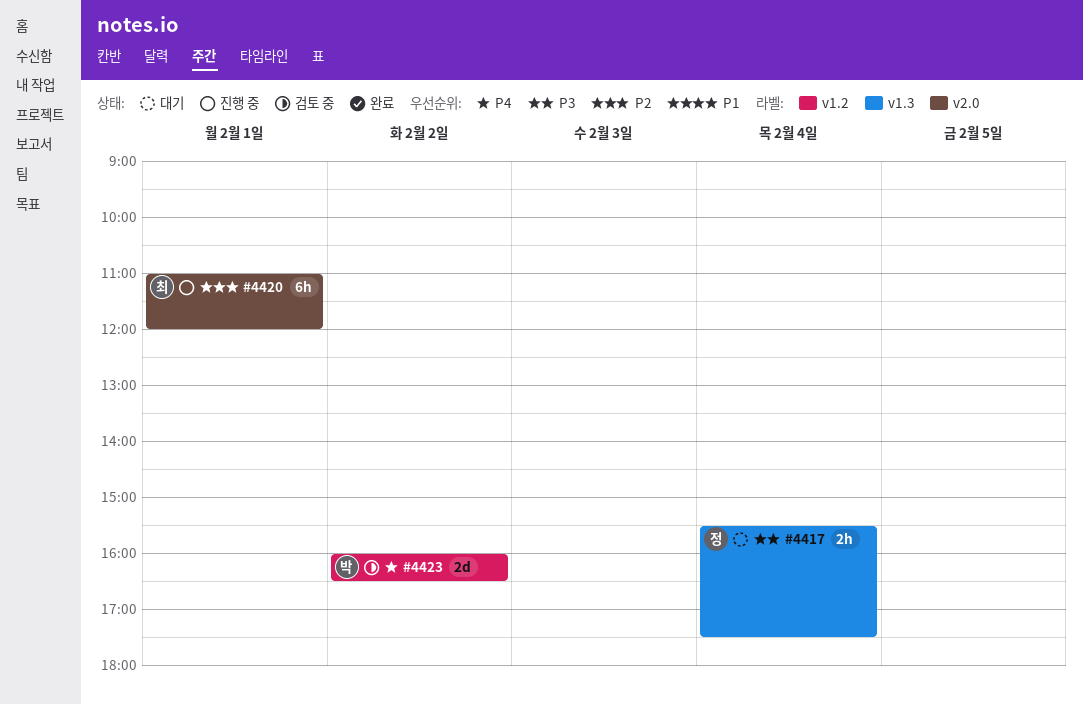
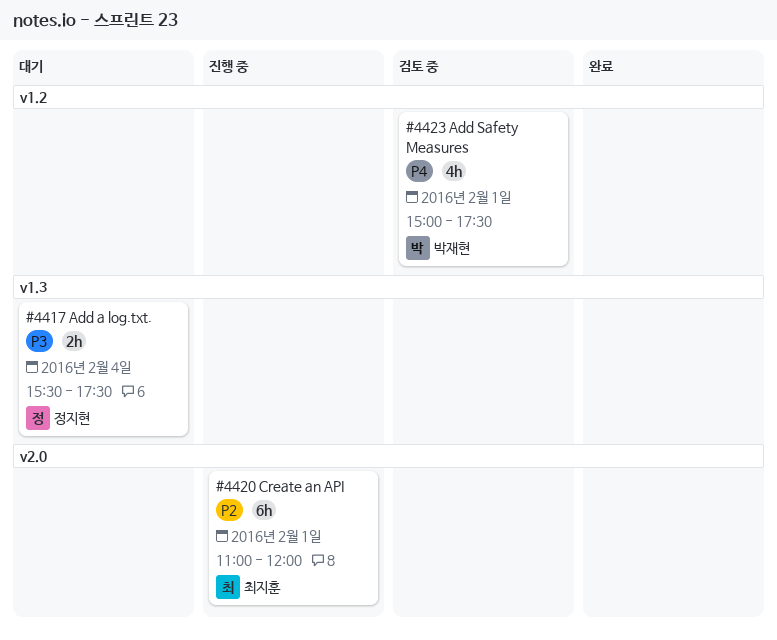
#4423, estimate: 2d -> 4h
#4423, day: Feb 2 -> Feb 1
#4423, begins: 16:00 -> 15:00
#4423, ends: 16:30 -> 17:30

